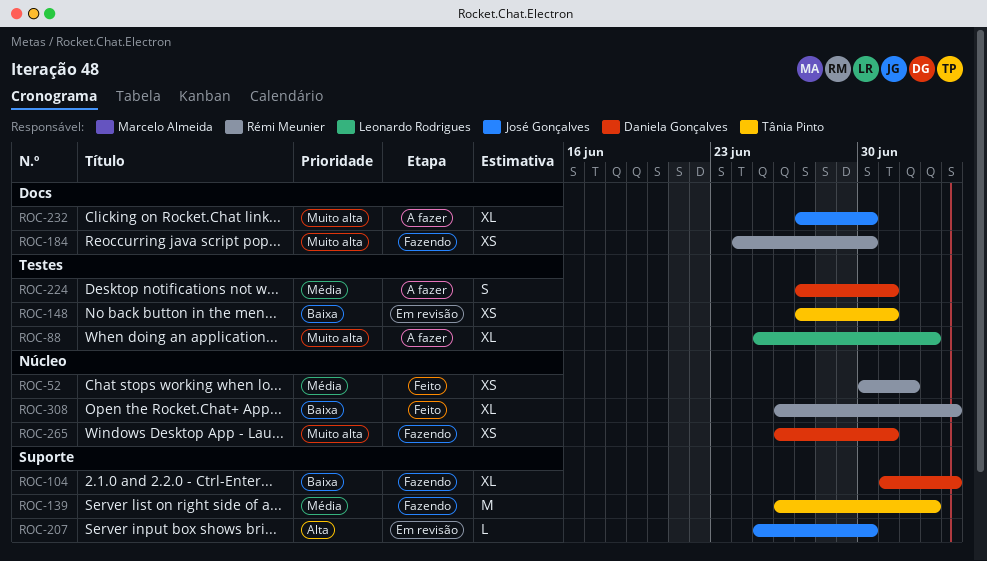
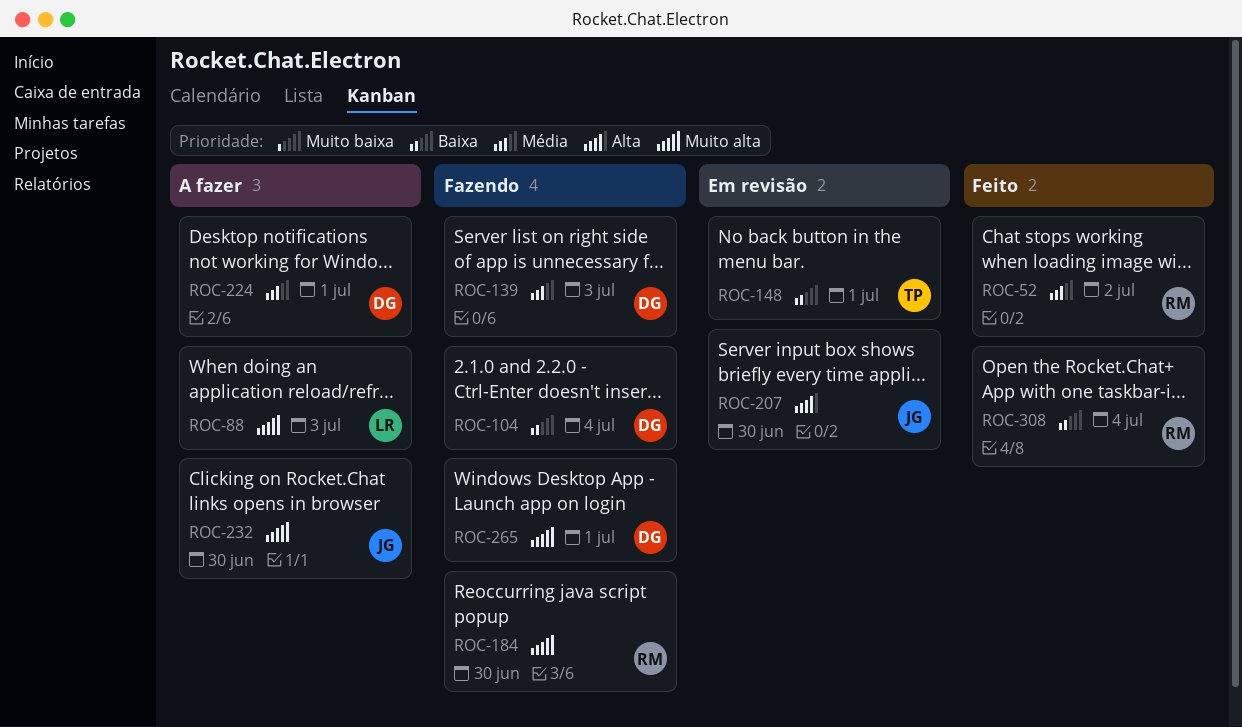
ROC-139, owner: Tânia Pinto -> Daniela Gonçalves

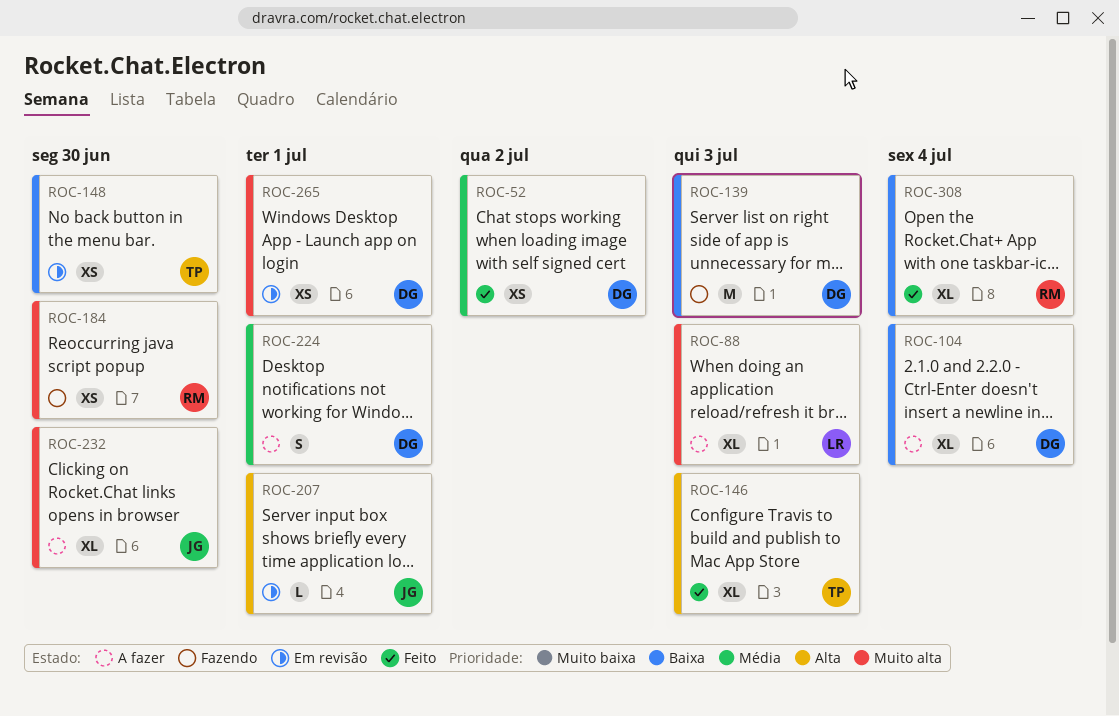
ROC-52, owner: RM -> DG
ROC-104, status: Fazendo -> A fazer
ROC-139, priority: Média -> Baixa
ROC-146: none -> present
ROC-148, due: Jul 1 -> Jun 30
ROC-207, due: Jun 30 -> Jul 1
ROC-265, status: Fazendo -> Em revisão

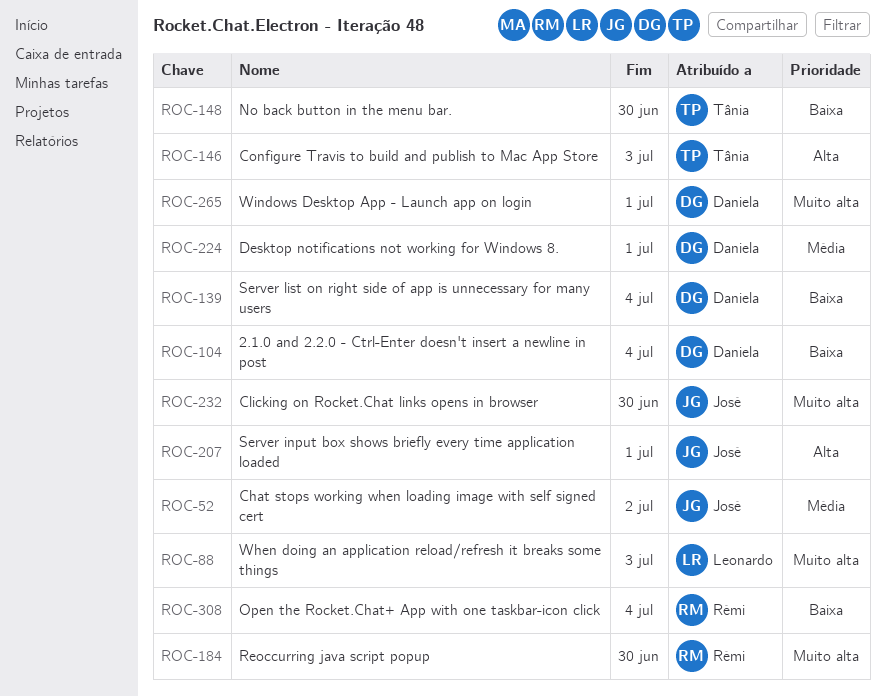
ROC-52, owner: Daniela -> José
ROC-139, due: Jul 3 -> Jul 4

